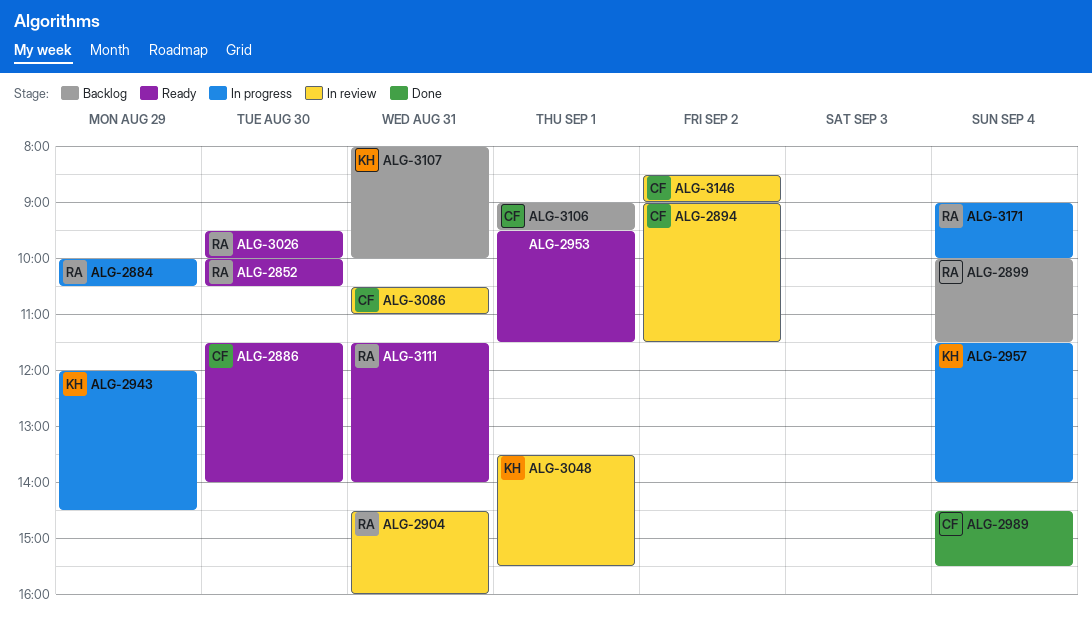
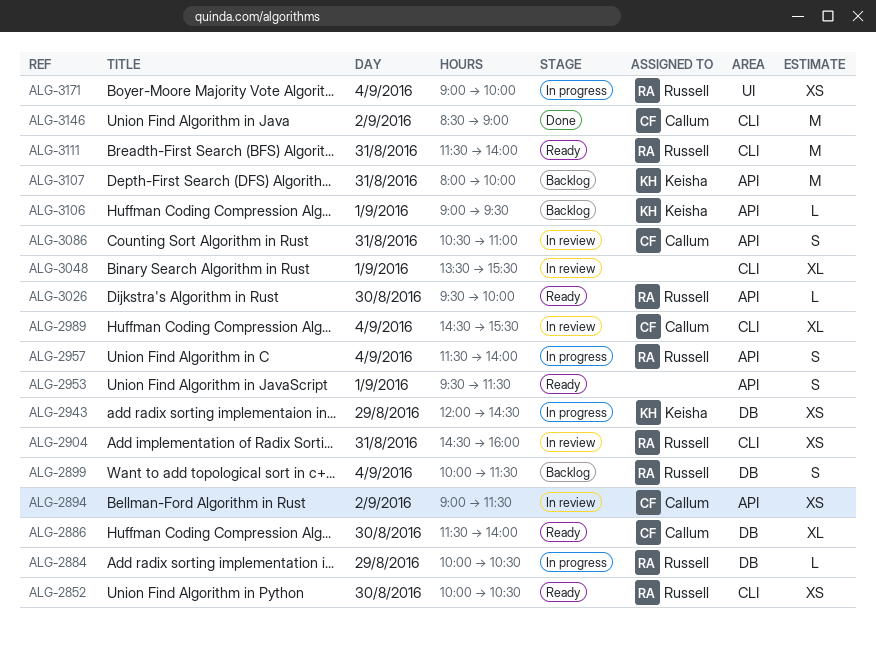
ALG-2957, owner: Keisha -> Russell
ALG-2989, status: Done -> In review
ALG-3048, owner: Keisha -> none
ALG-3106, owner: Callum -> Keisha
ALG-3146, status: In review -> Done

